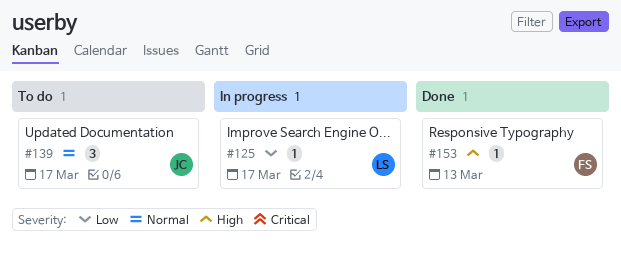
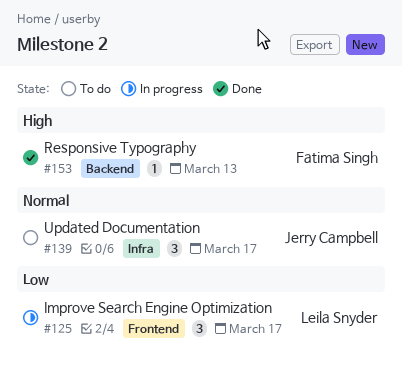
#125, estimate: 1 -> 3

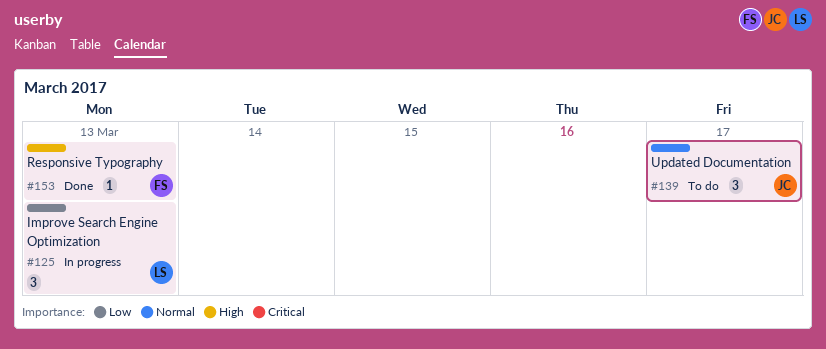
#125, due: Mar 17 -> Mar 13

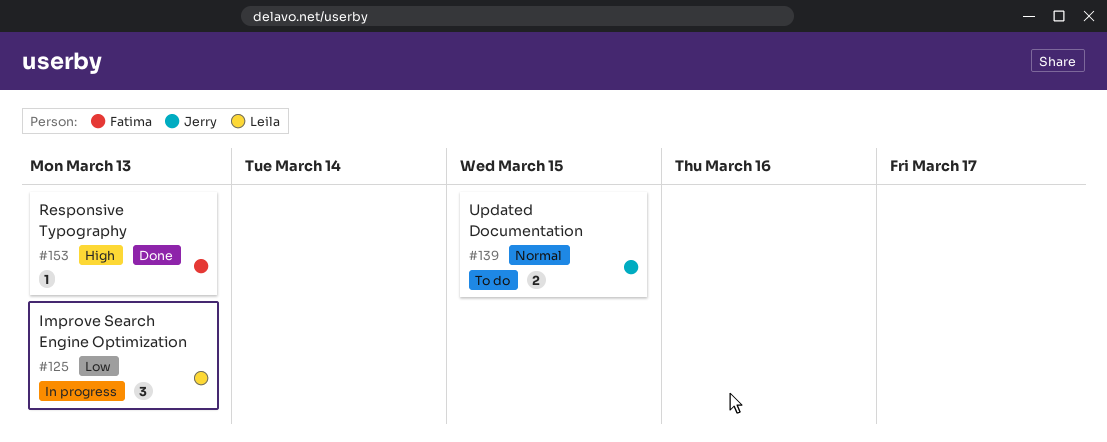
#139, estimate: 3 -> 2
#139, due: Mar 17 -> Mar 15

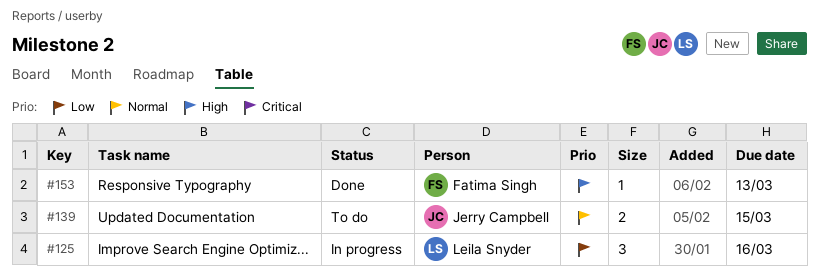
#125, due: Mar 13 -> Mar 16

